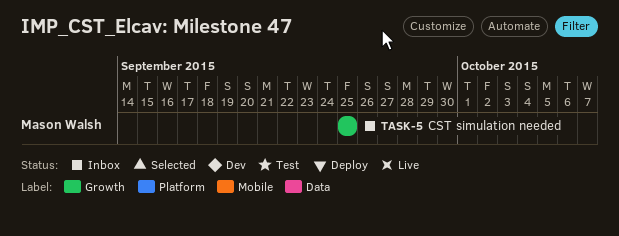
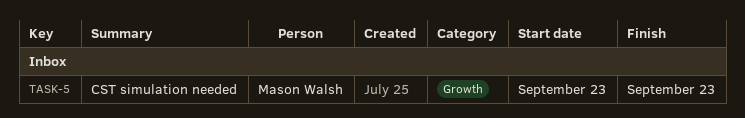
TASK-5, start: Sep 25 -> Sep 23
TASK-5, due: Sep 25 -> Sep 23

